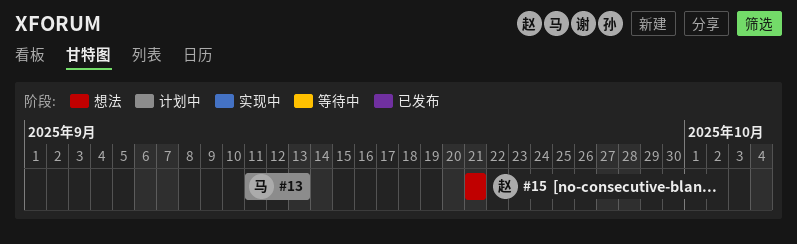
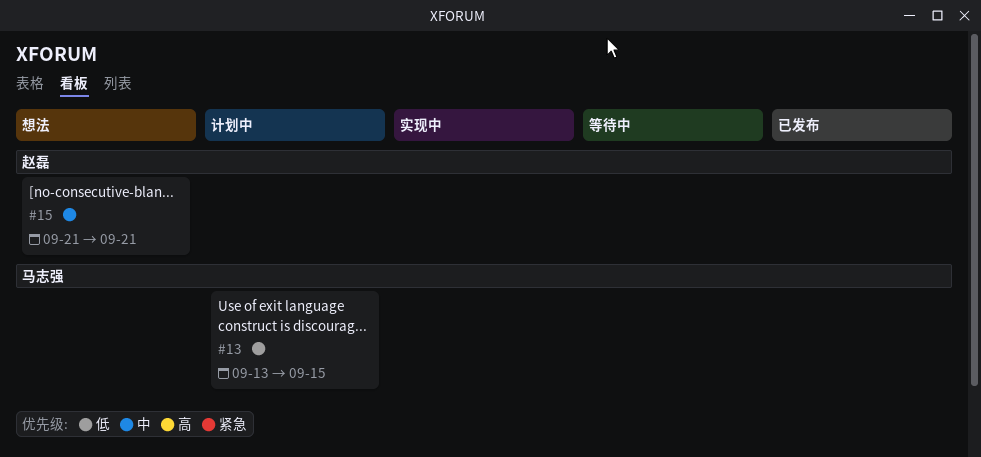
#13, start: Sep 11 -> Sep 13
#13, due: Sep 13 -> Sep 15

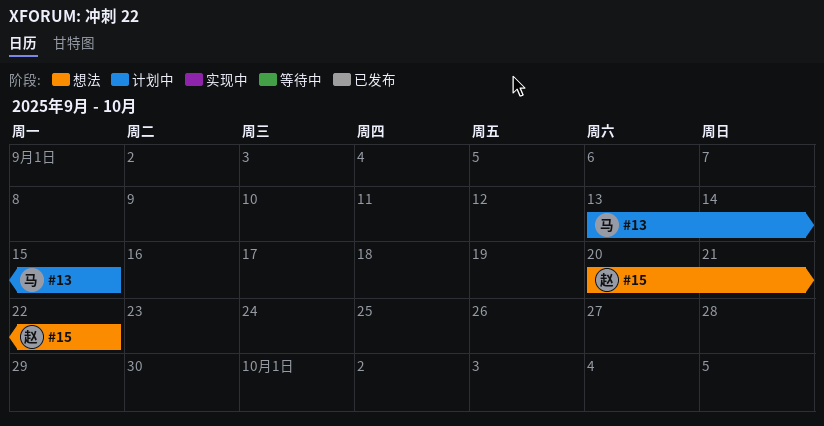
#15, start: Sep 21 -> Sep 20
#15, due: Sep 21 -> Sep 22

